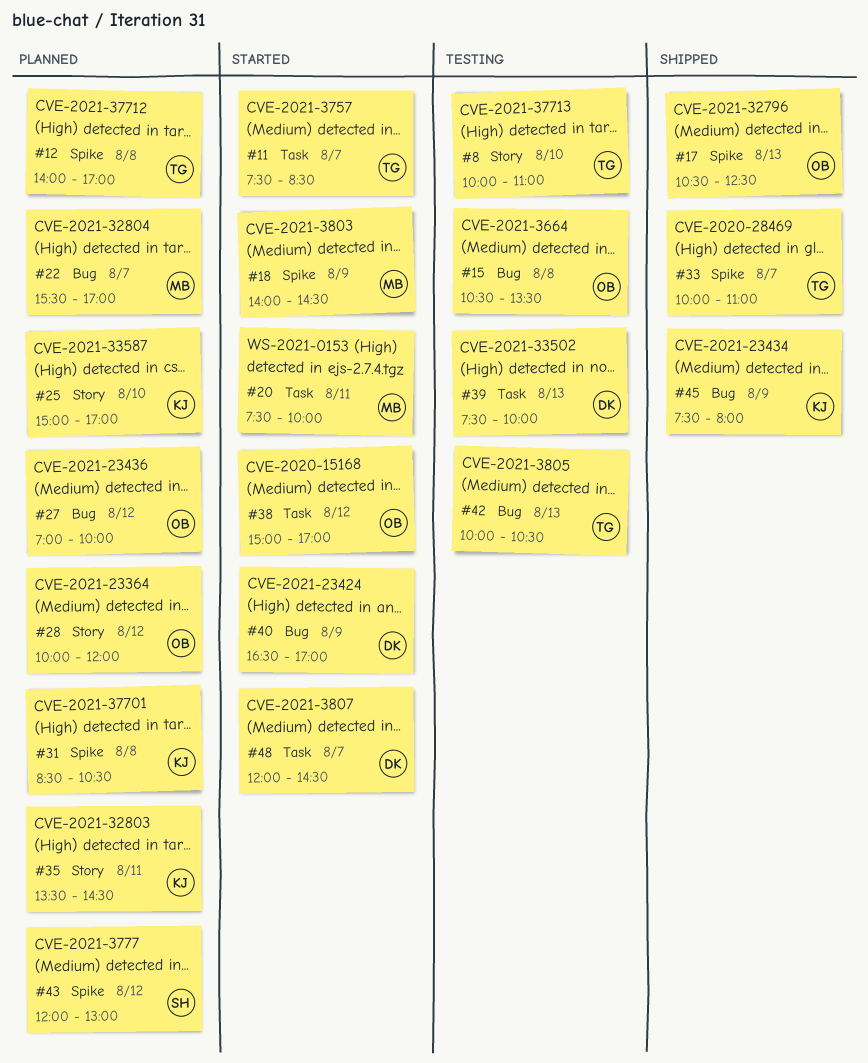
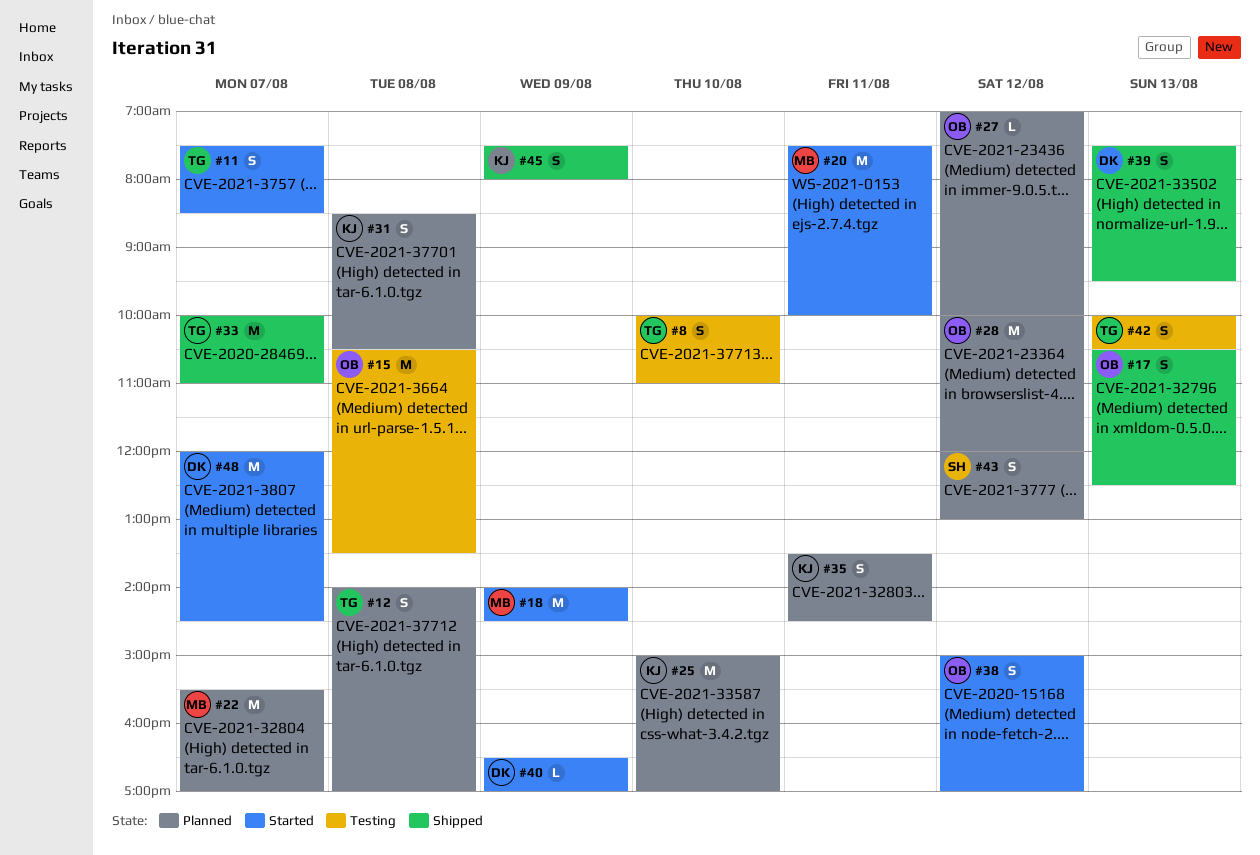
#39, status: Testing -> Shipped
#39, ends: 10:00 -> 09:30

